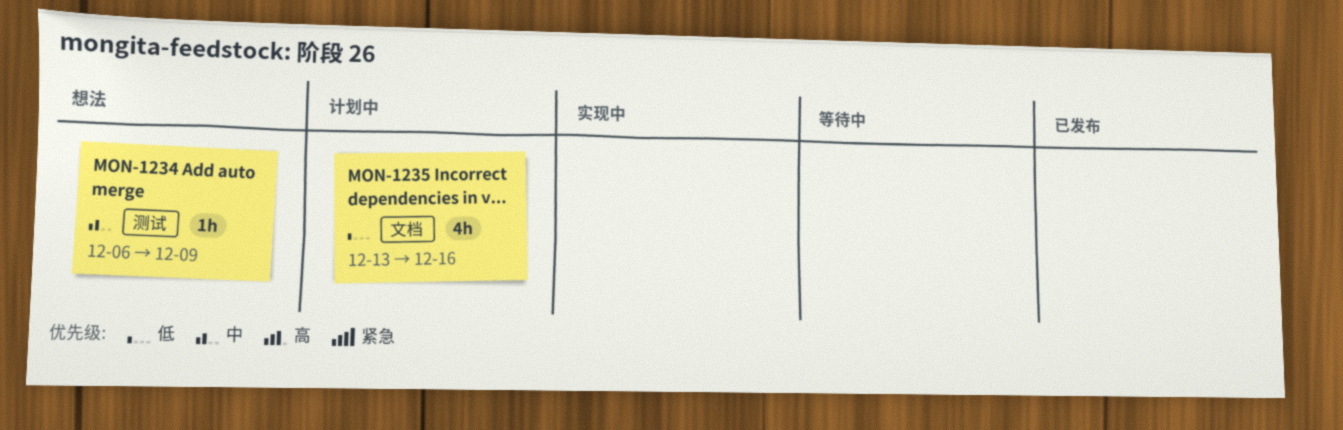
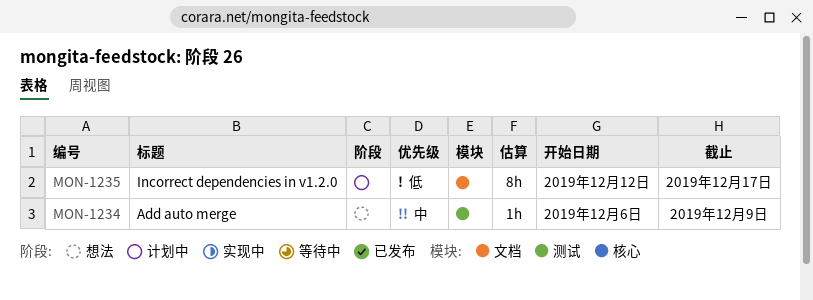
MON-1235, estimate: 4h -> 8h
MON-1235, start: Dec 13 -> Dec 12
MON-1235, due: Dec 16 -> Dec 17

